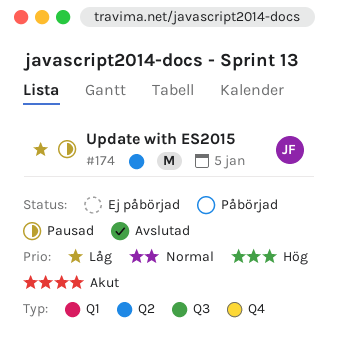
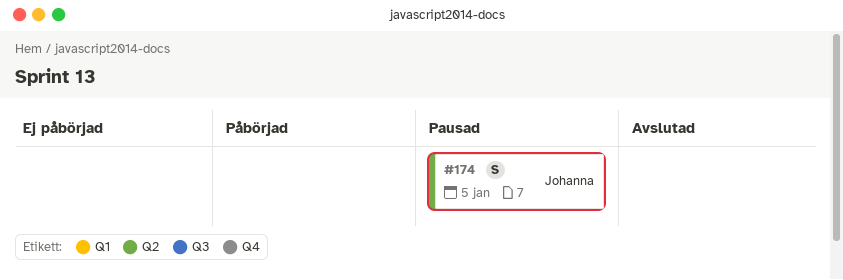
#174, estimate: M -> S

